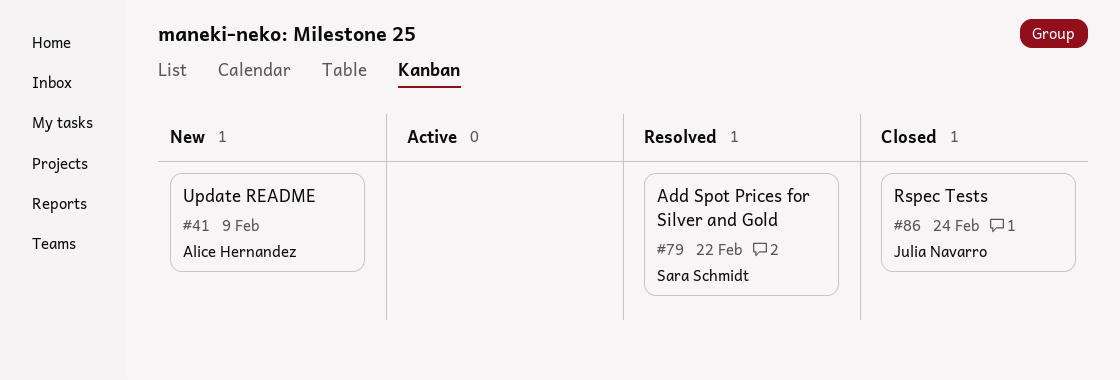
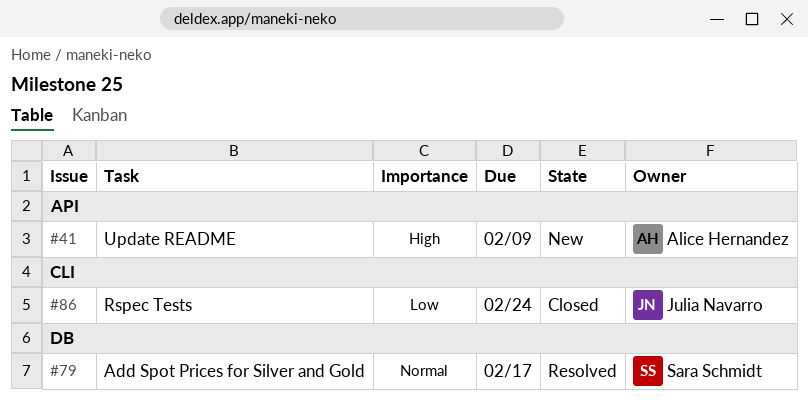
#79, due: Feb 22 -> Feb 17

